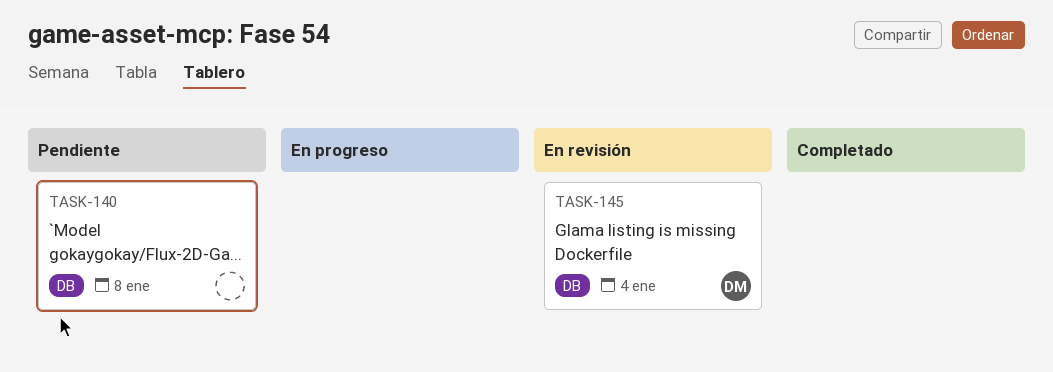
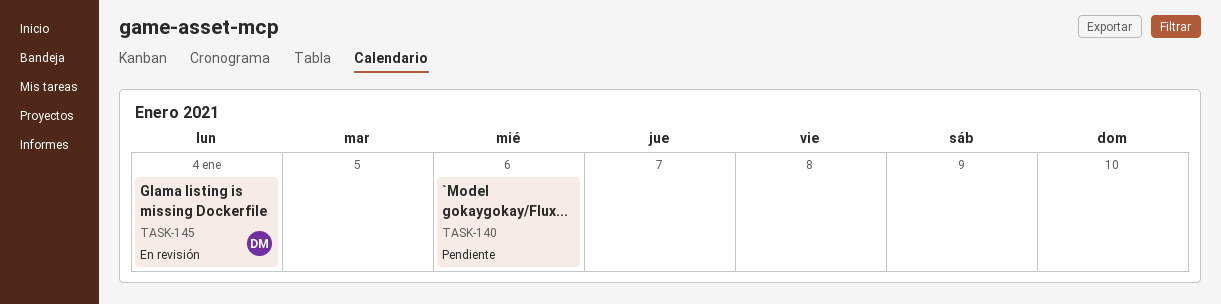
TASK-140, due: Jan 8 -> Jan 6

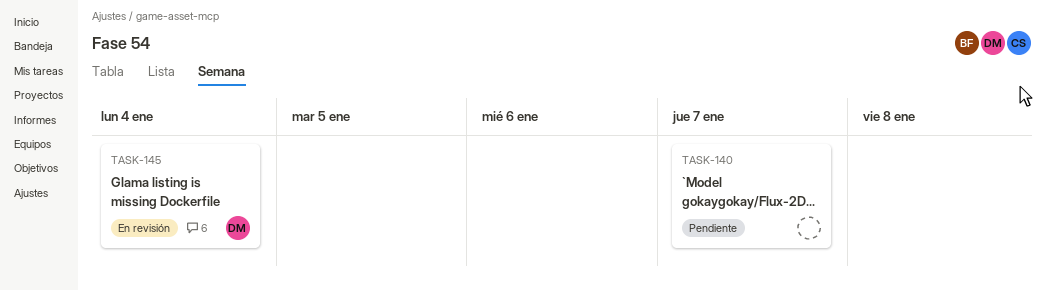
TASK-140, due: Jan 6 -> Jan 7

